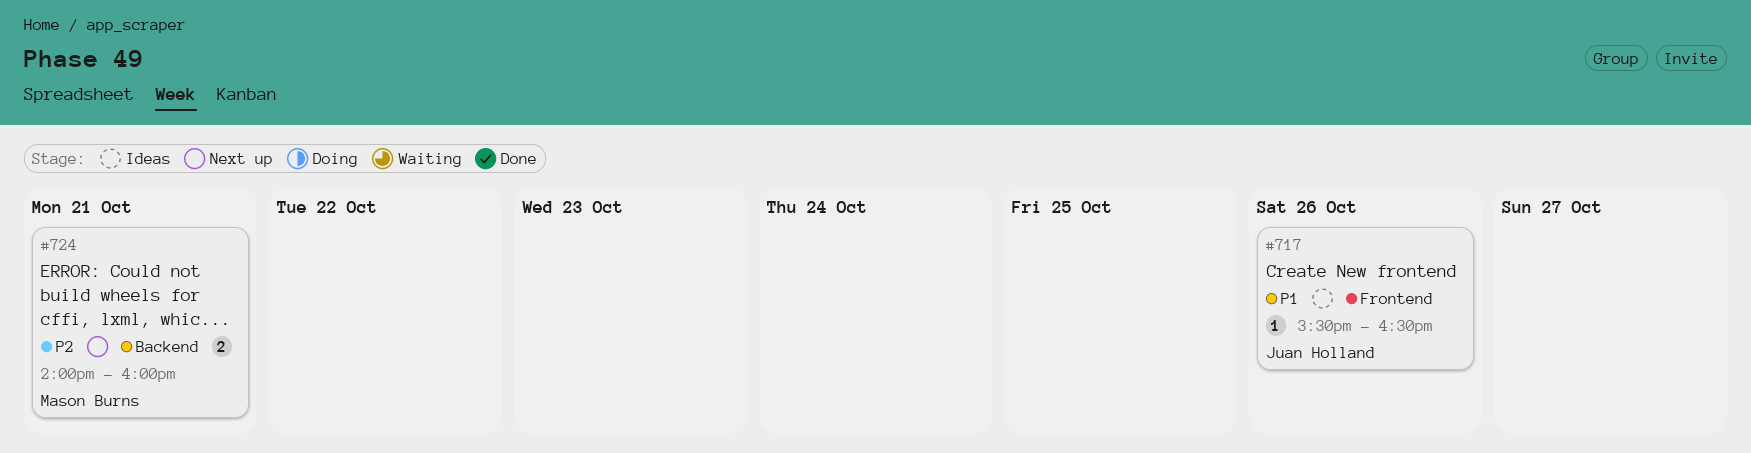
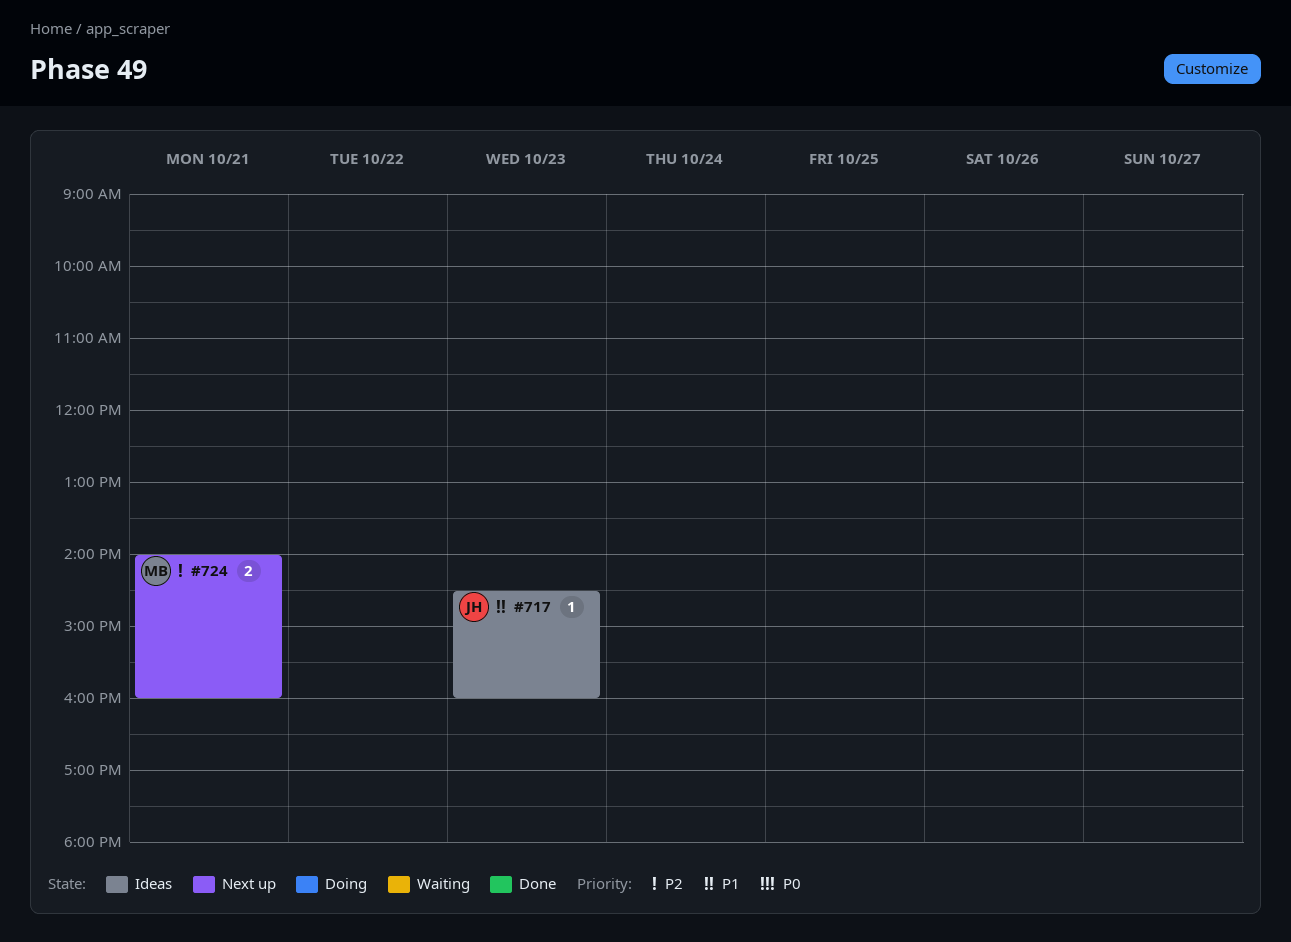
#717, day: Oct 26 -> Oct 23
#717, begins: 15:30 -> 14:30
#717, ends: 16:30 -> 16:00

